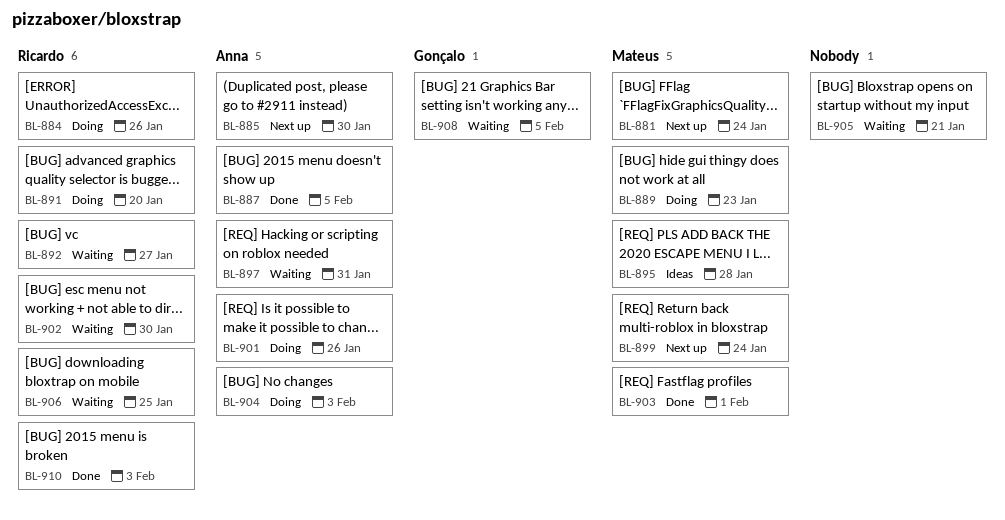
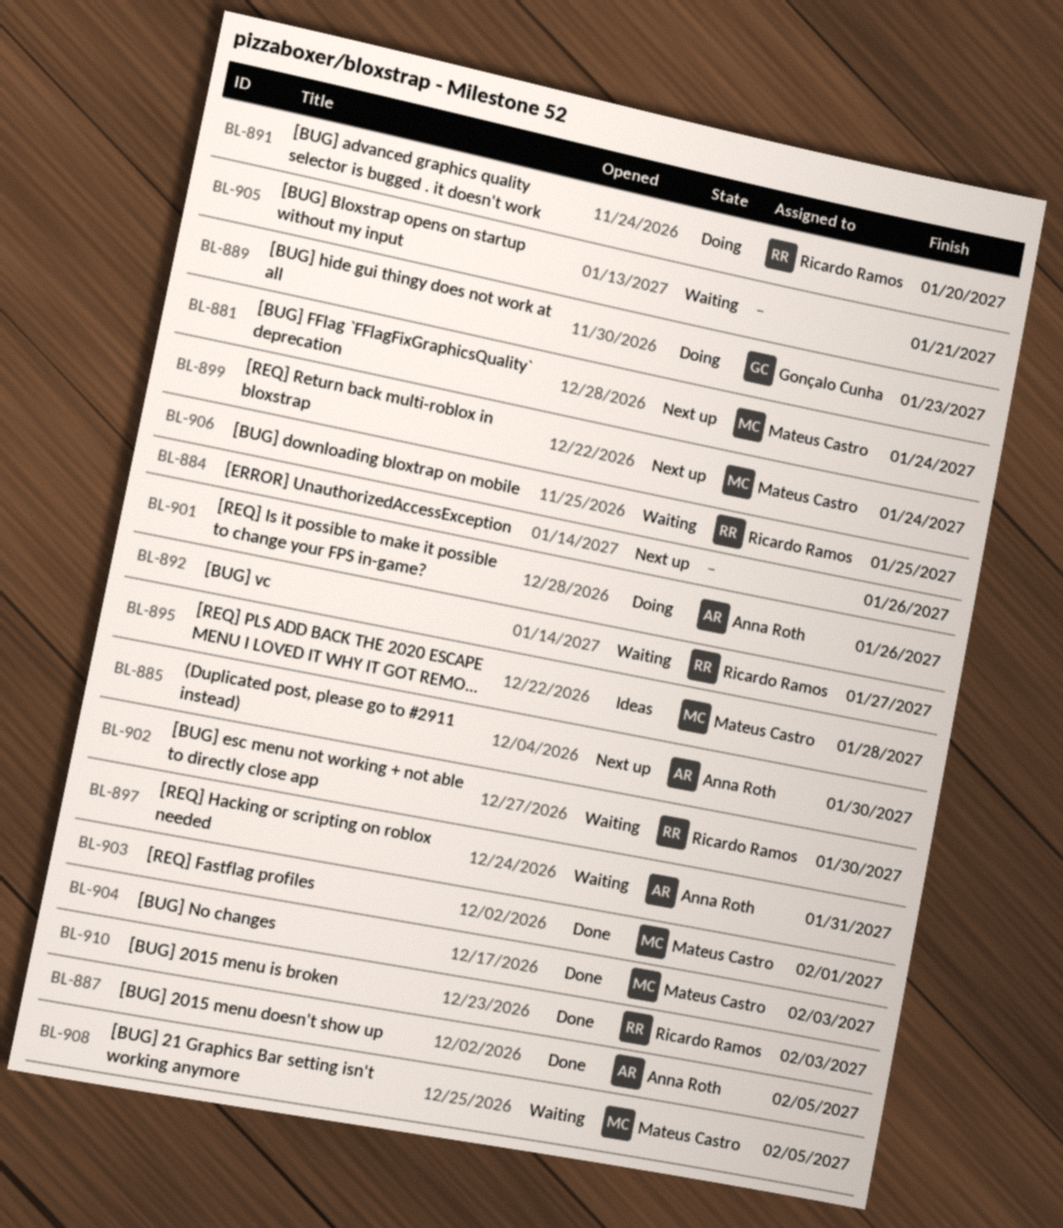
BL-884, status: Doing -> Next up
BL-884, owner: Ricardo Ramos -> none
BL-889, owner: Mateus Castro -> Gonçalo Cunha
BL-904, status: Doing -> Done
BL-904, owner: Anna Roth -> Mateus Castro
BL-908, owner: Gonçalo Cunha -> Mateus Castro

